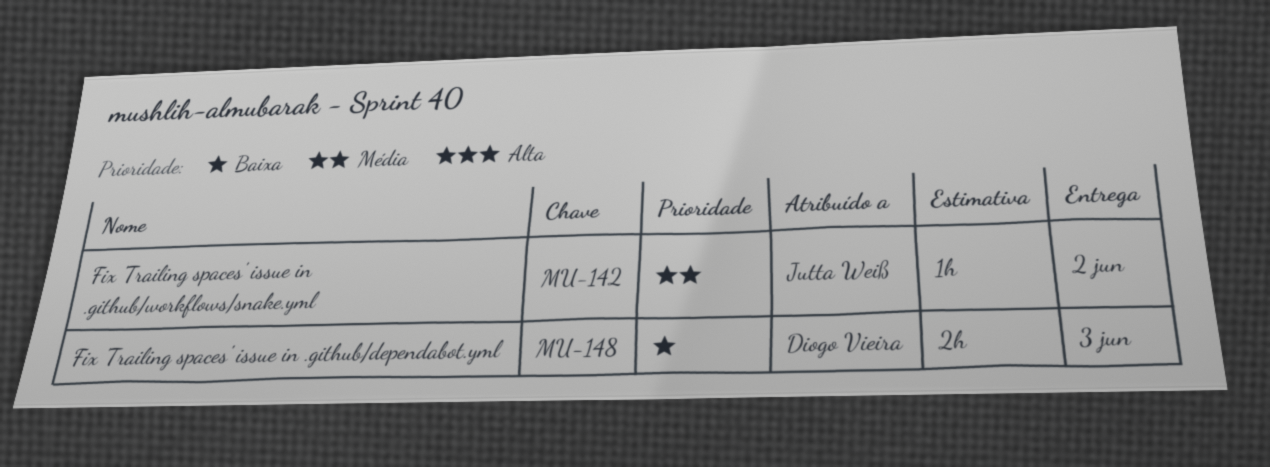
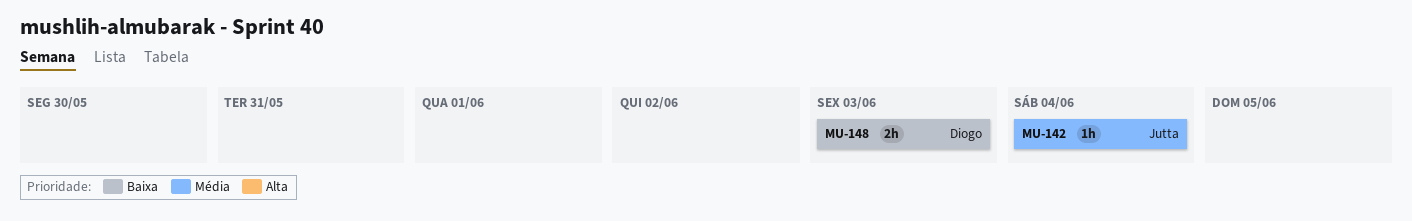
MU-142, due: Jun 2 -> Jun 4

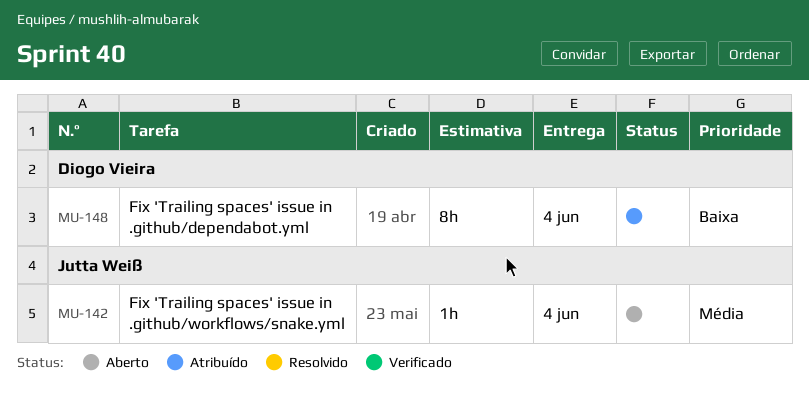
MU-148, estimate: 2h -> 8h
MU-148, due: Jun 3 -> Jun 4

